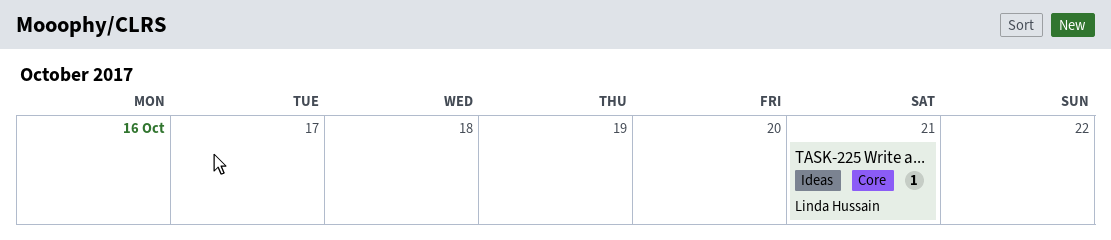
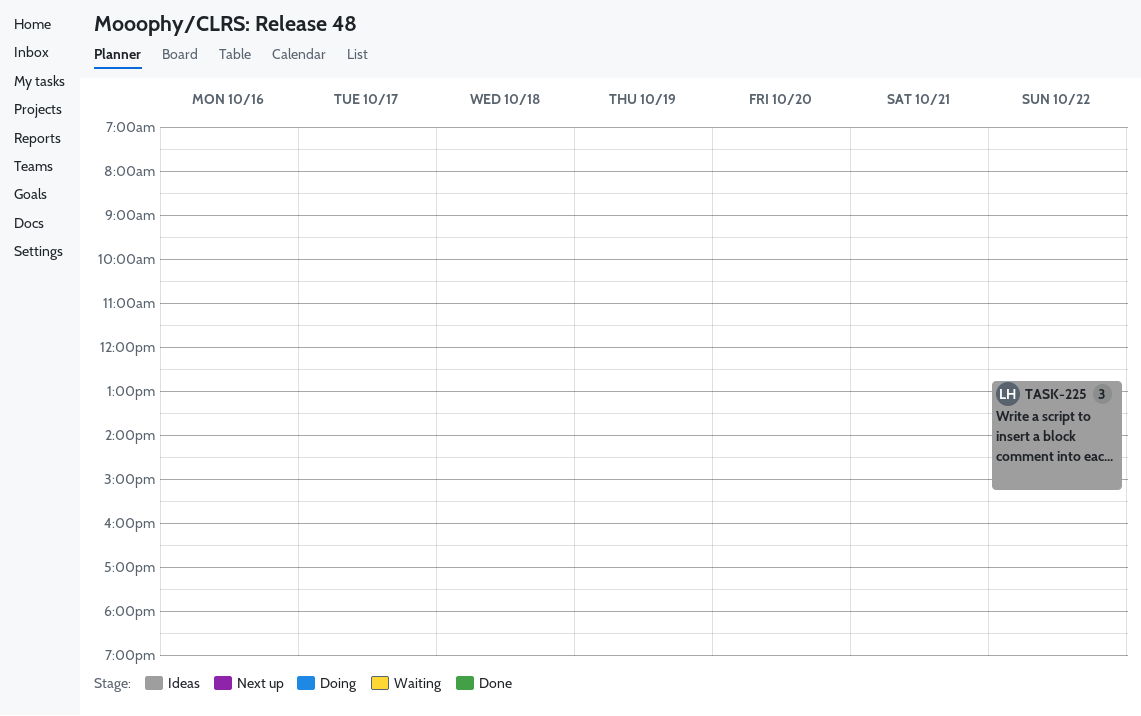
TASK-225, estimate: 1 -> 3
TASK-225, day: Oct 21 -> Oct 22

